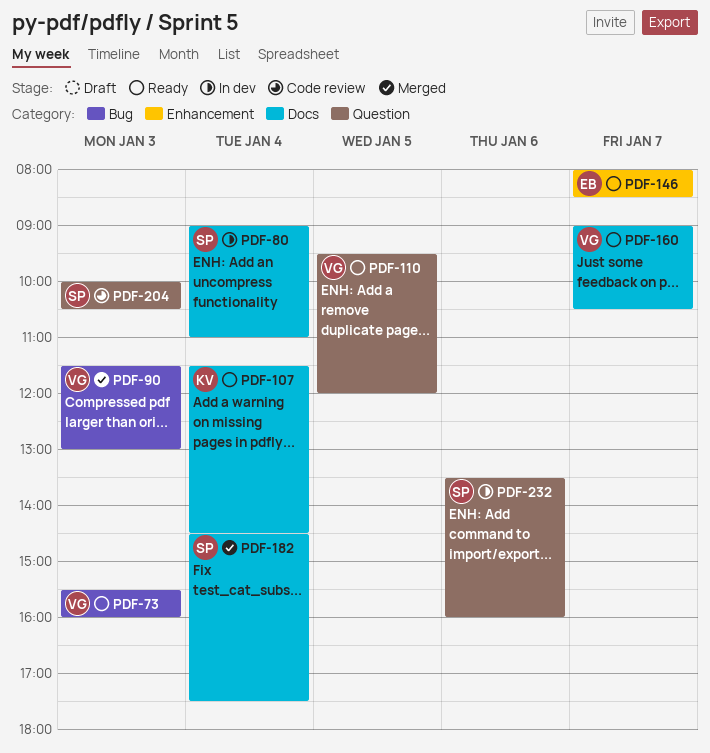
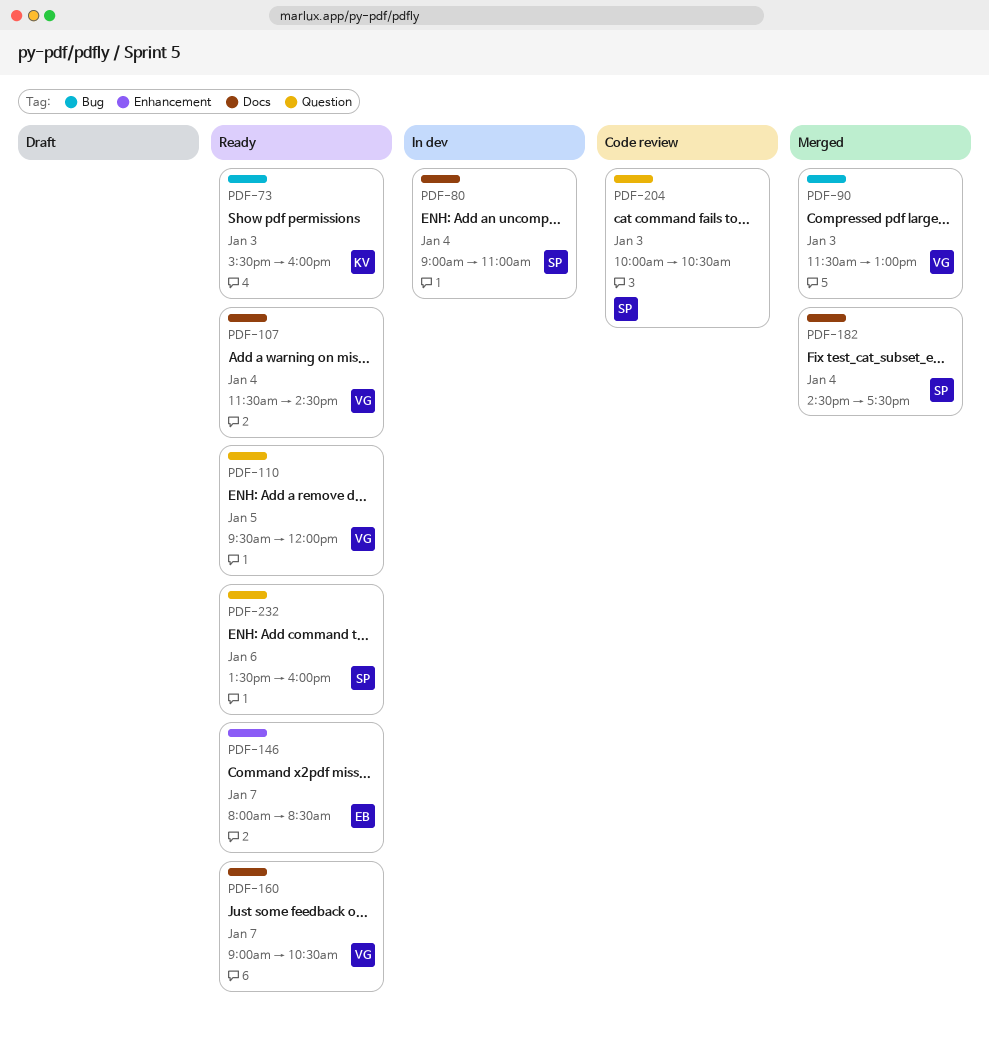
PDF-73, owner: VG -> KV
PDF-107, owner: KV -> VG
PDF-232, status: In dev -> Ready

